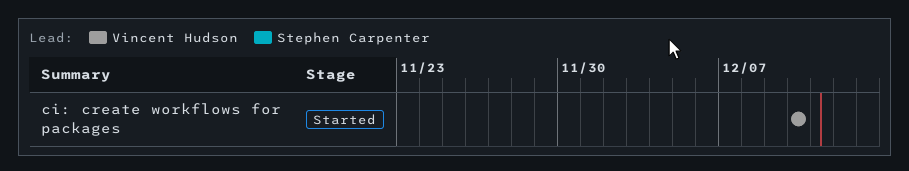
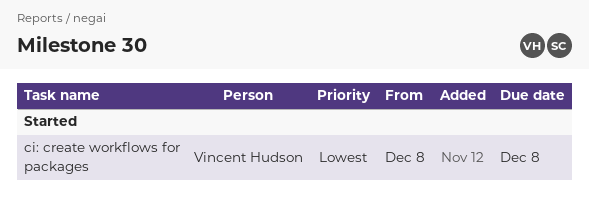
ci: create workflows for packages, start: Dec 10 -> Dec 8
ci: create workflows for packages, due: Dec 10 -> Dec 8

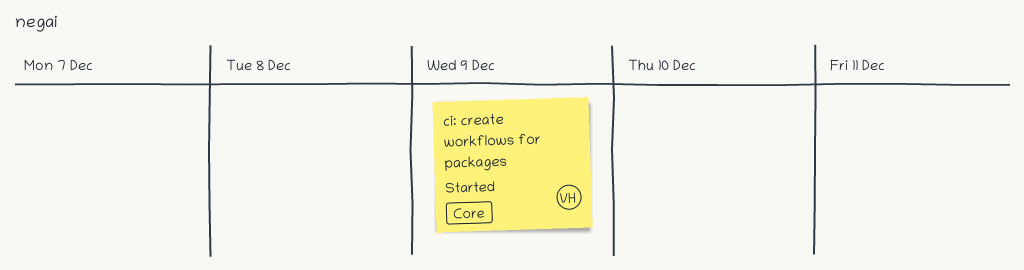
ci: create workflows for packages, due: Dec 8 -> Dec 9

